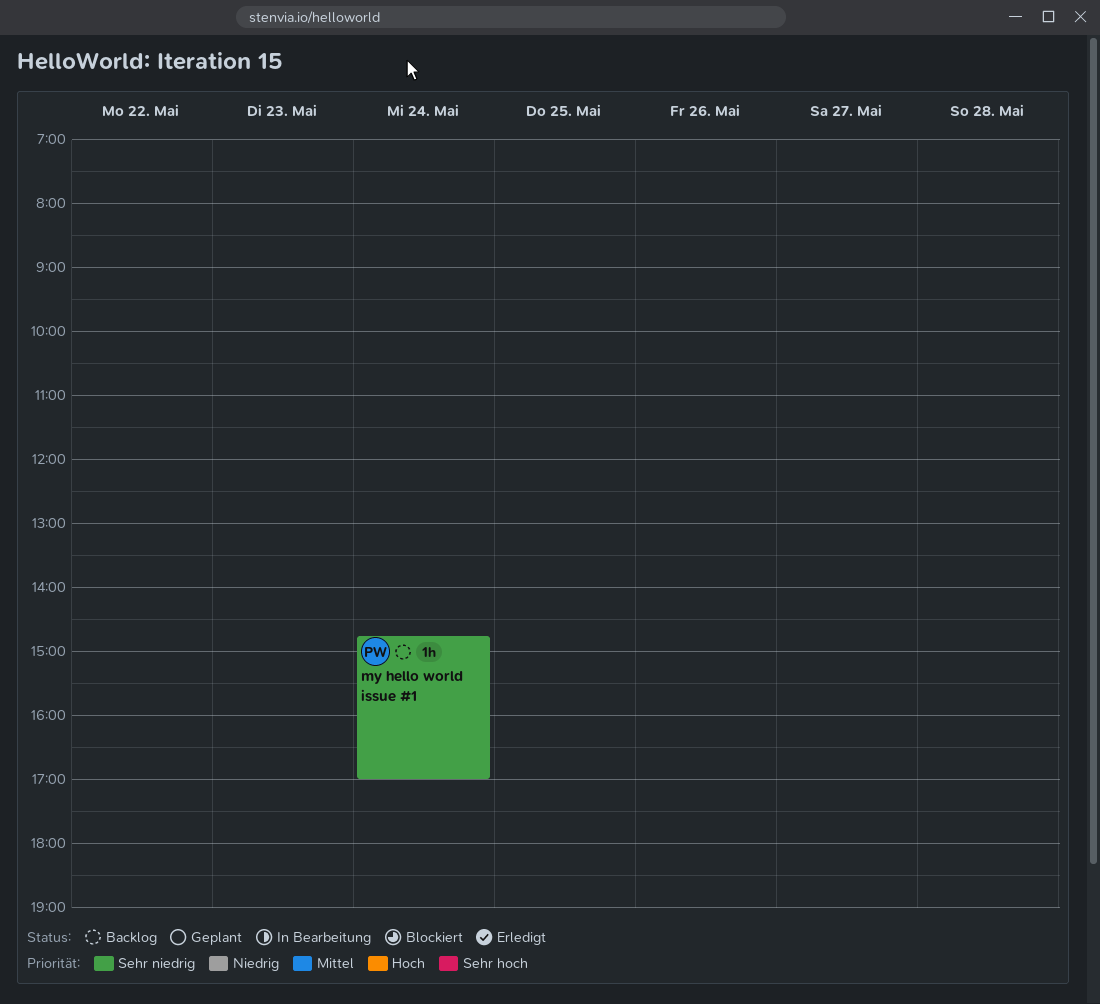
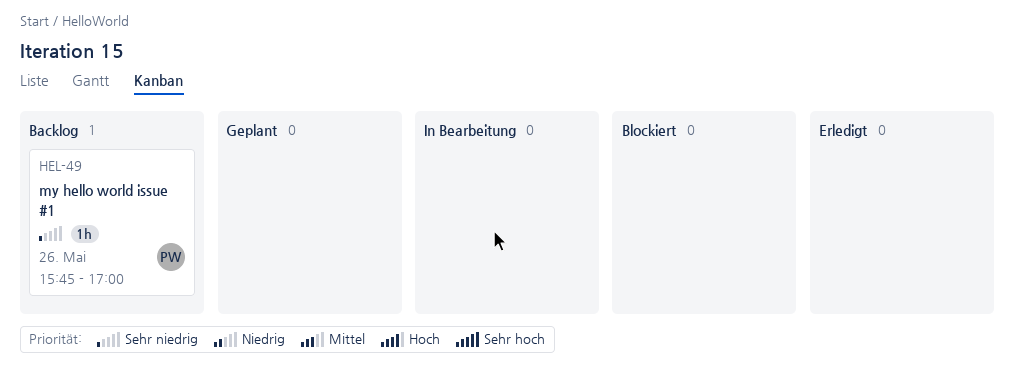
my hello world issue #1, day: May 24 -> May 26
my hello world issue #1, begins: 14:45 -> 15:45

